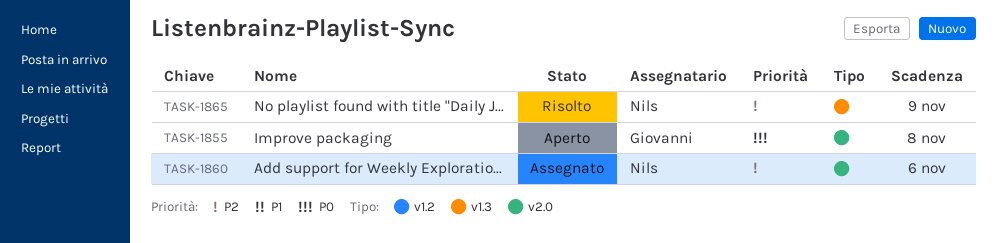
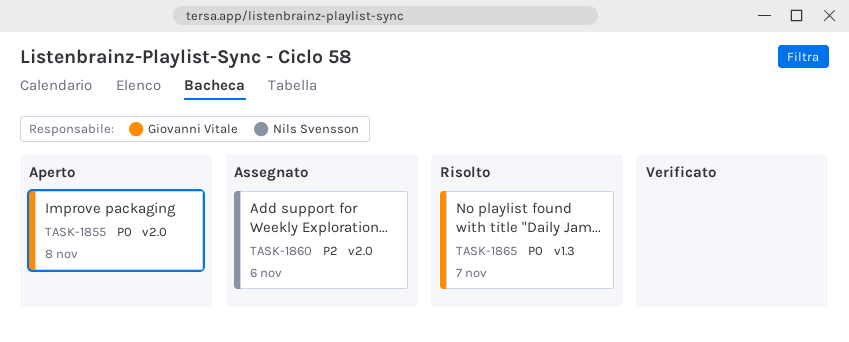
TASK-1865, owner: Nils Svensson -> Giovanni Vitale
TASK-1865, priority: P2 -> P0
TASK-1865, due: Nov 9 -> Nov 7

